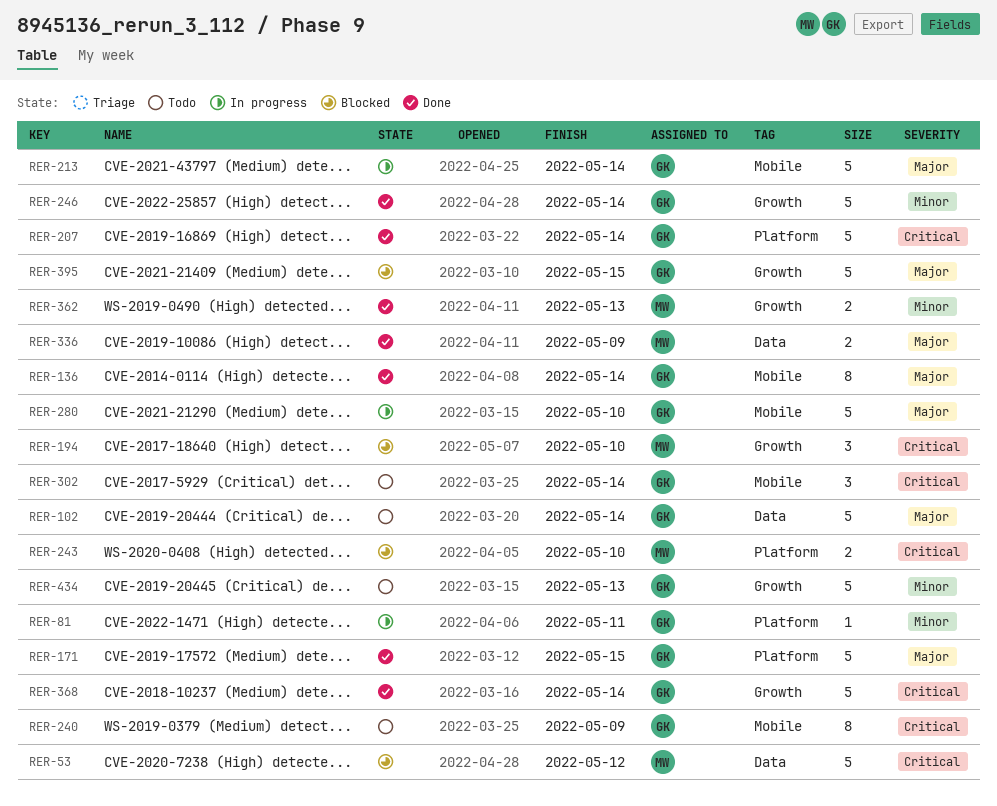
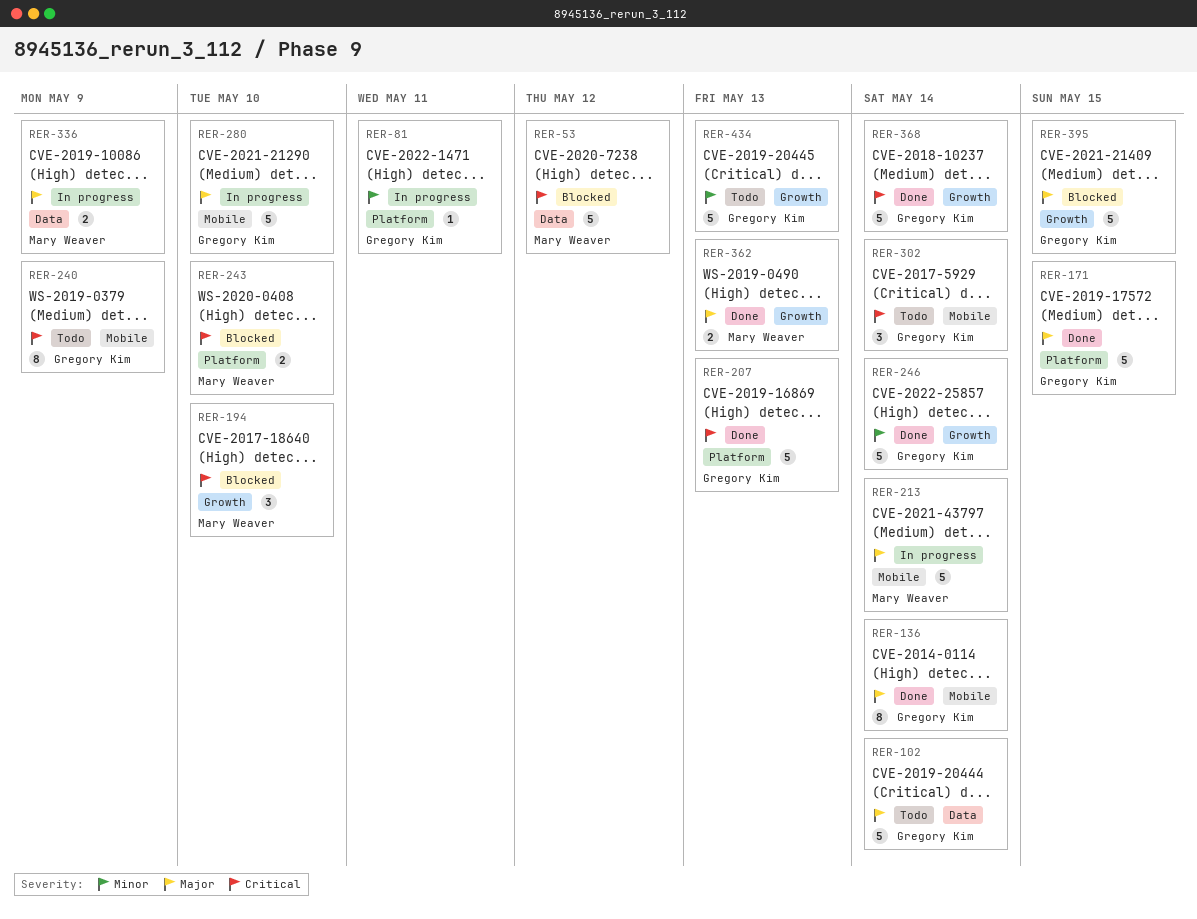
RER-207, due: May 14 -> May 13
RER-213, owner: Gregory Kim -> Mary Weaver
RER-336, status: Done -> In progress
RER-362, priority: Minor -> Major

